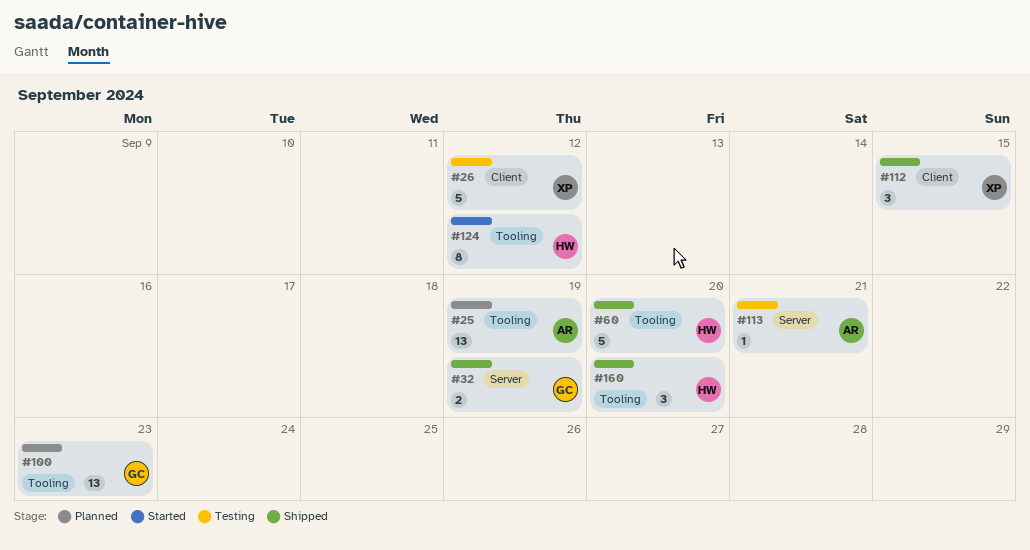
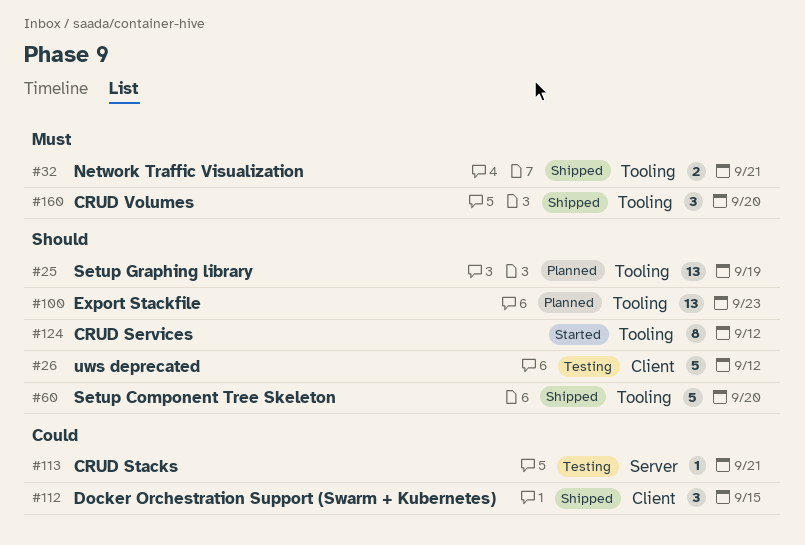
#32, label: Server -> Tooling
#32, due: Sep 19 -> Sep 21

